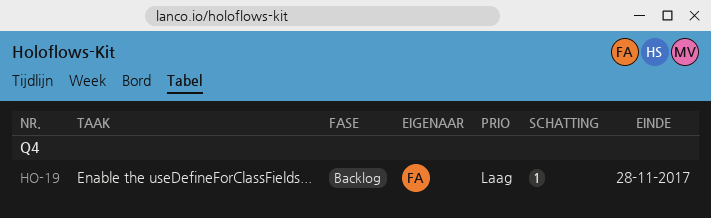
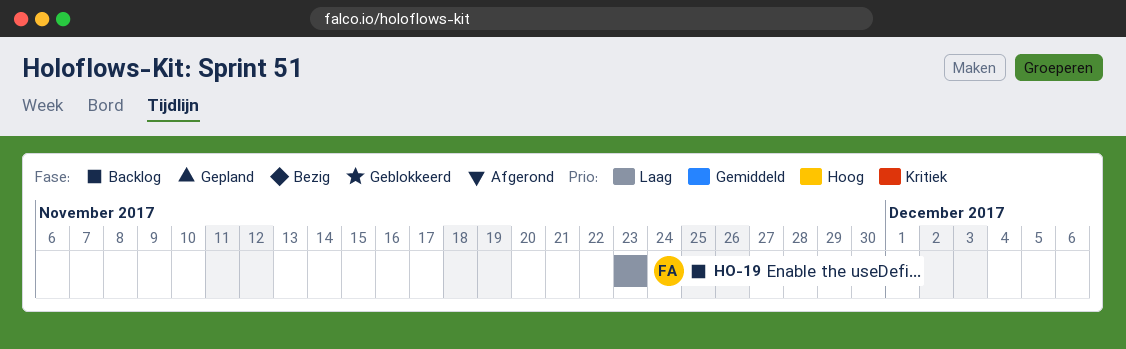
HO-19, due: Nov 28 -> Nov 23

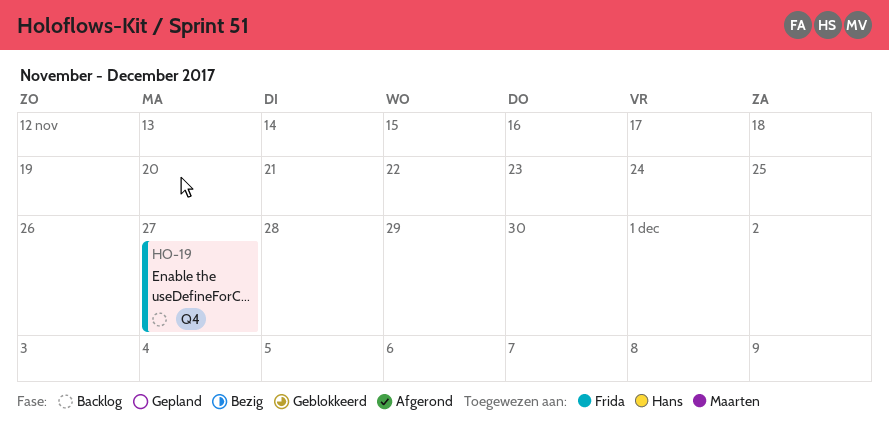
HO-19, due: Nov 23 -> Nov 27

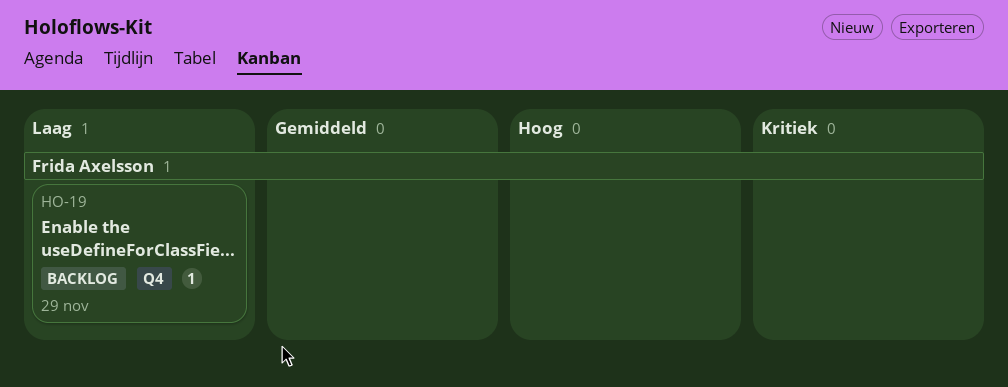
HO-19, due: Nov 27 -> Nov 29

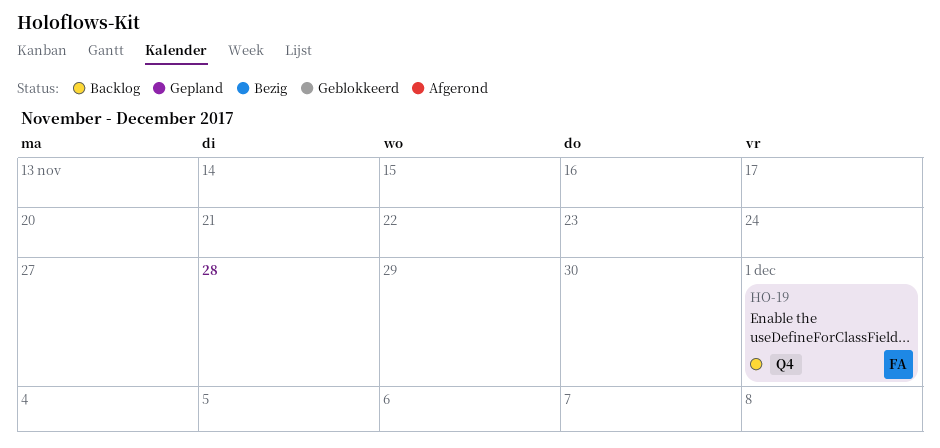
HO-19, due: Nov 29 -> Dec 1

